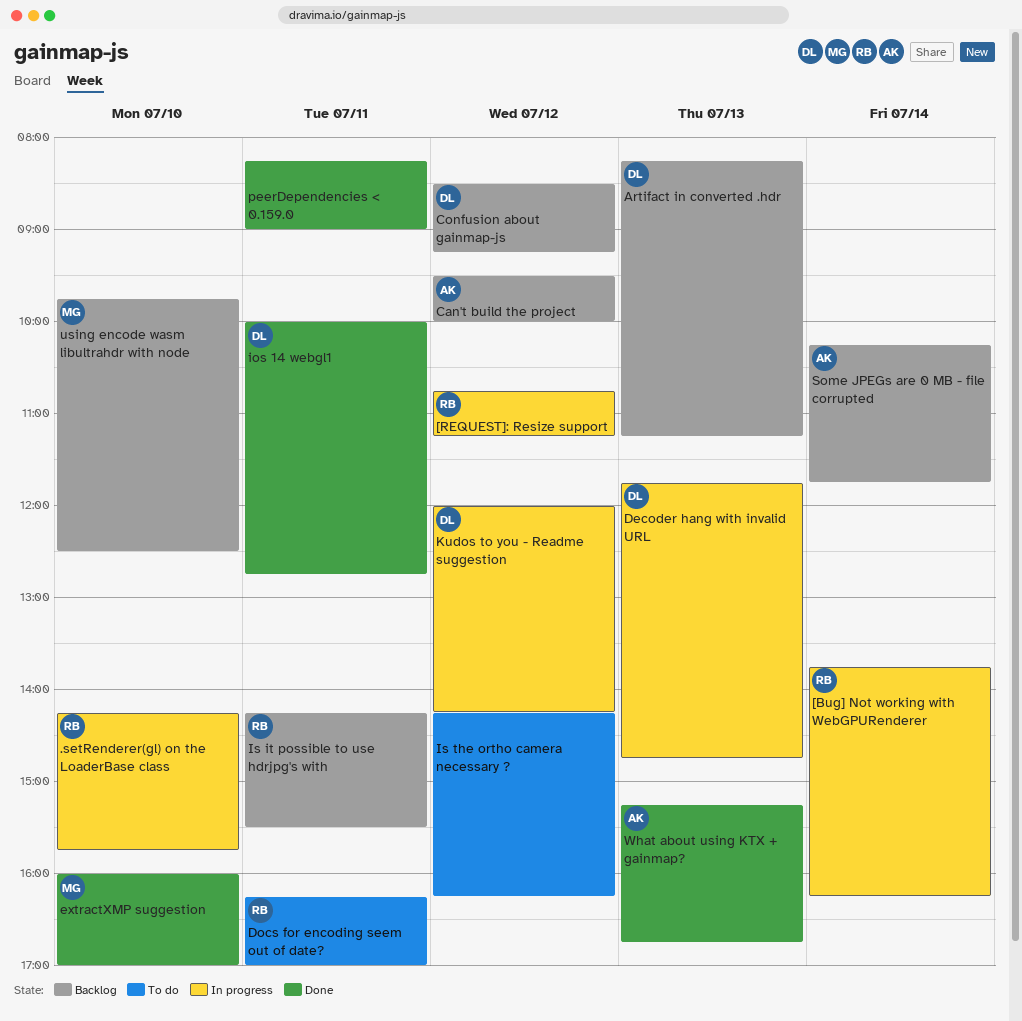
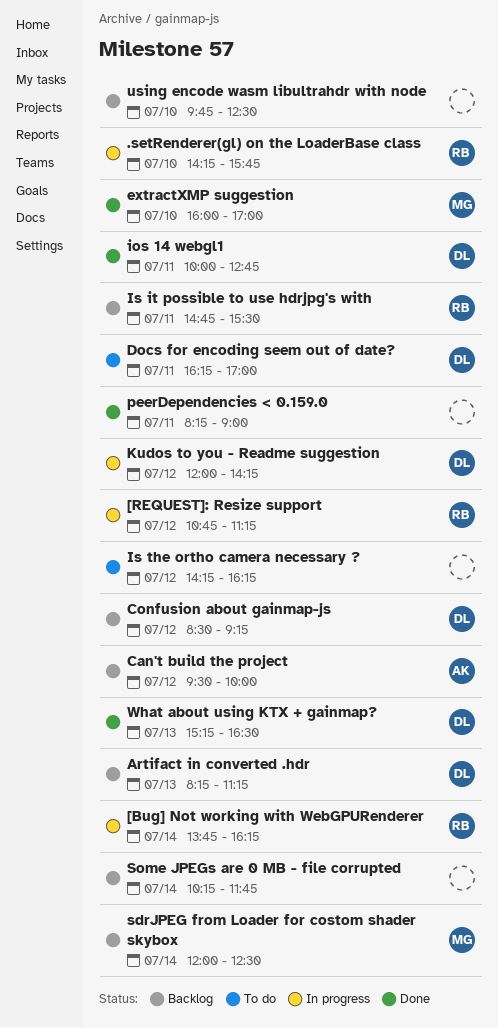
Decoder hang with invalid URL: present -> none
Docs for encoding seem out of date?, owner: RB -> DL
Is it possible to use hdrjpg's with, begins: 14:15 -> 14:45
sdrJPEG from Loader for costom shader skybox: none -> present
Some JPEGs are 0 MB - file corrupted, owner: AK -> none
using encode wasm libultrahdr with node, owner: MG -> none
What about using KTX + gainmap?, owner: AK -> DL
What about using KTX + gainmap?, ends: 16:45 -> 16:30

